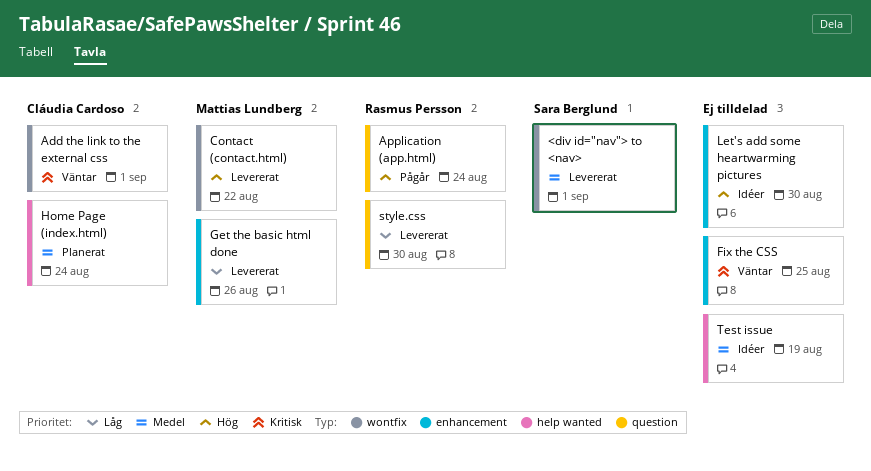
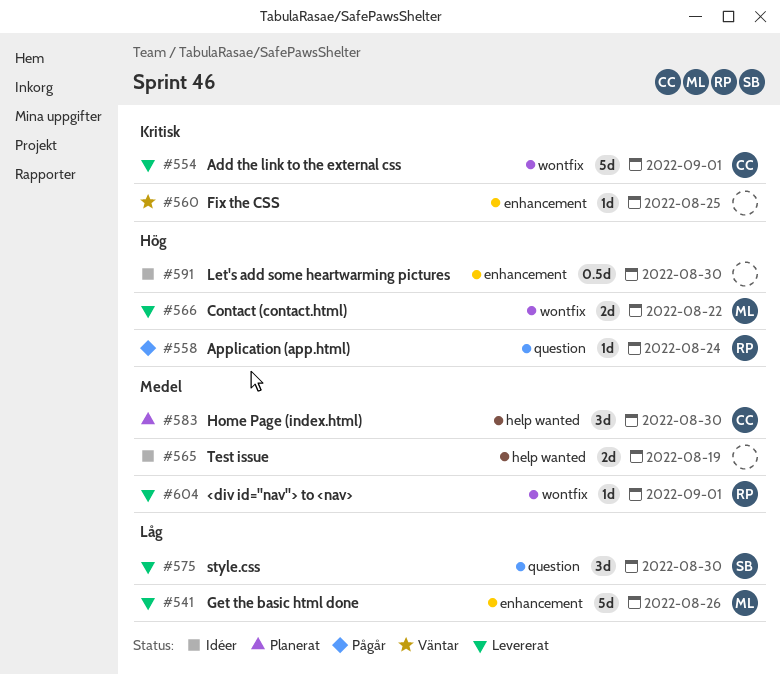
<div id="nav"> to <nav>, owner: Sara Berglund -> Rasmus Persson
Add the link to the external css, status: Väntar -> Levererat
Home Page (index.html), due: Aug 24 -> Aug 30
style.css, owner: Rasmus Persson -> Sara Berglund

